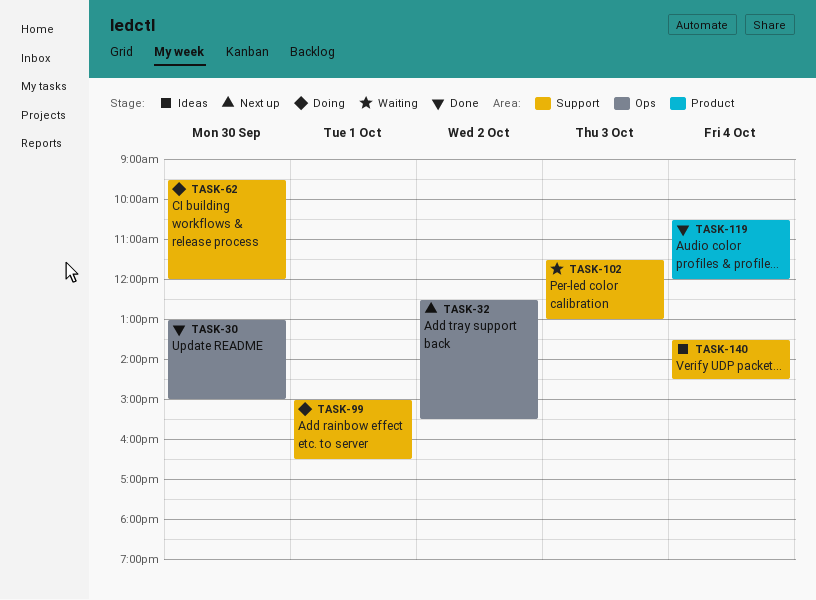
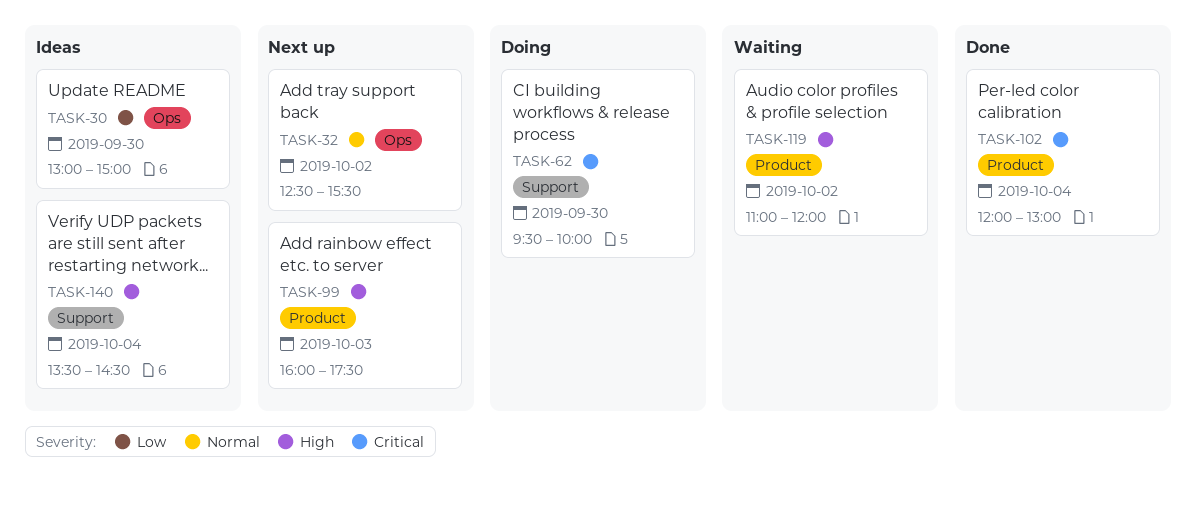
TASK-30, status: Done -> Ideas
TASK-62, ends: 12:00 -> 10:00
TASK-99, status: Doing -> Next up
TASK-99, label: Support -> Product
TASK-99, day: Oct 1 -> Oct 3
TASK-99, begins: 15:00 -> 16:00
TASK-99, ends: 16:30 -> 17:30
TASK-102, status: Waiting -> Done
TASK-102, label: Support -> Product
TASK-102, day: Oct 3 -> Oct 4
TASK-102, begins: 11:30 -> 12:00
TASK-119, status: Done -> Waiting
TASK-119, day: Oct 4 -> Oct 2
TASK-119, begins: 10:30 -> 11:00

